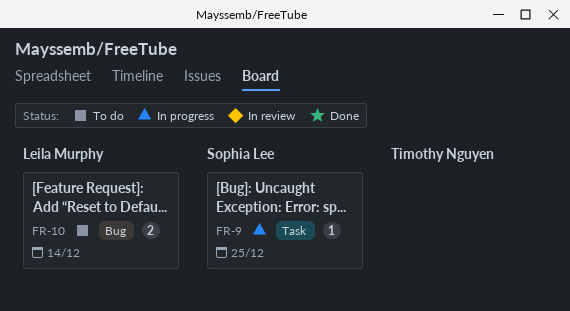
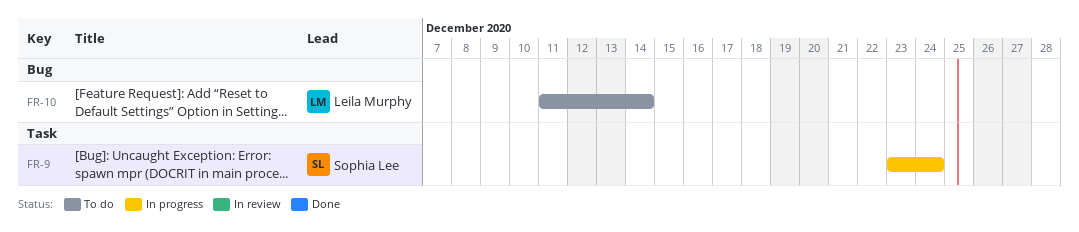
FR-9, due: Dec 25 -> Dec 24

